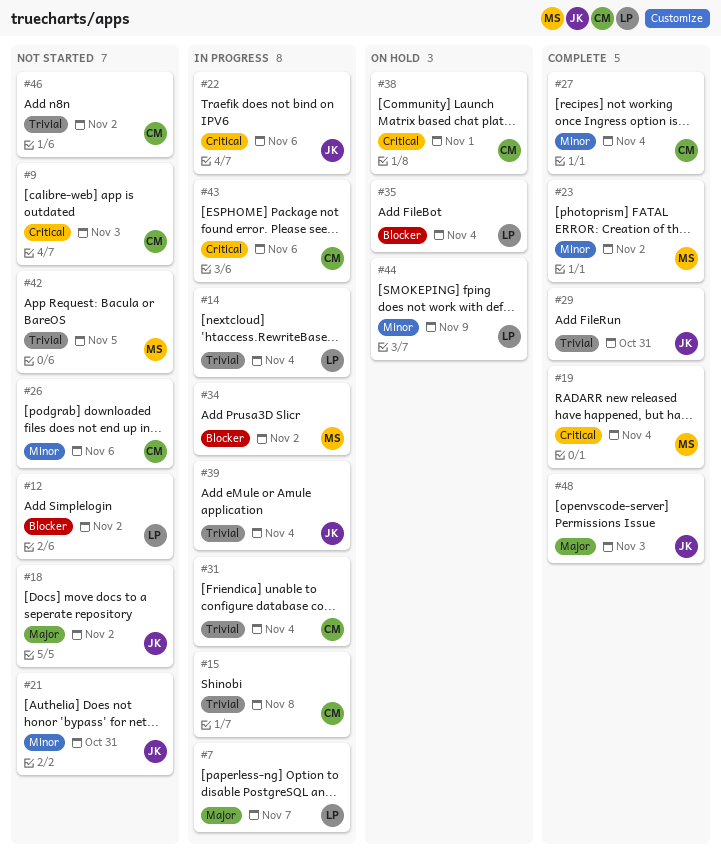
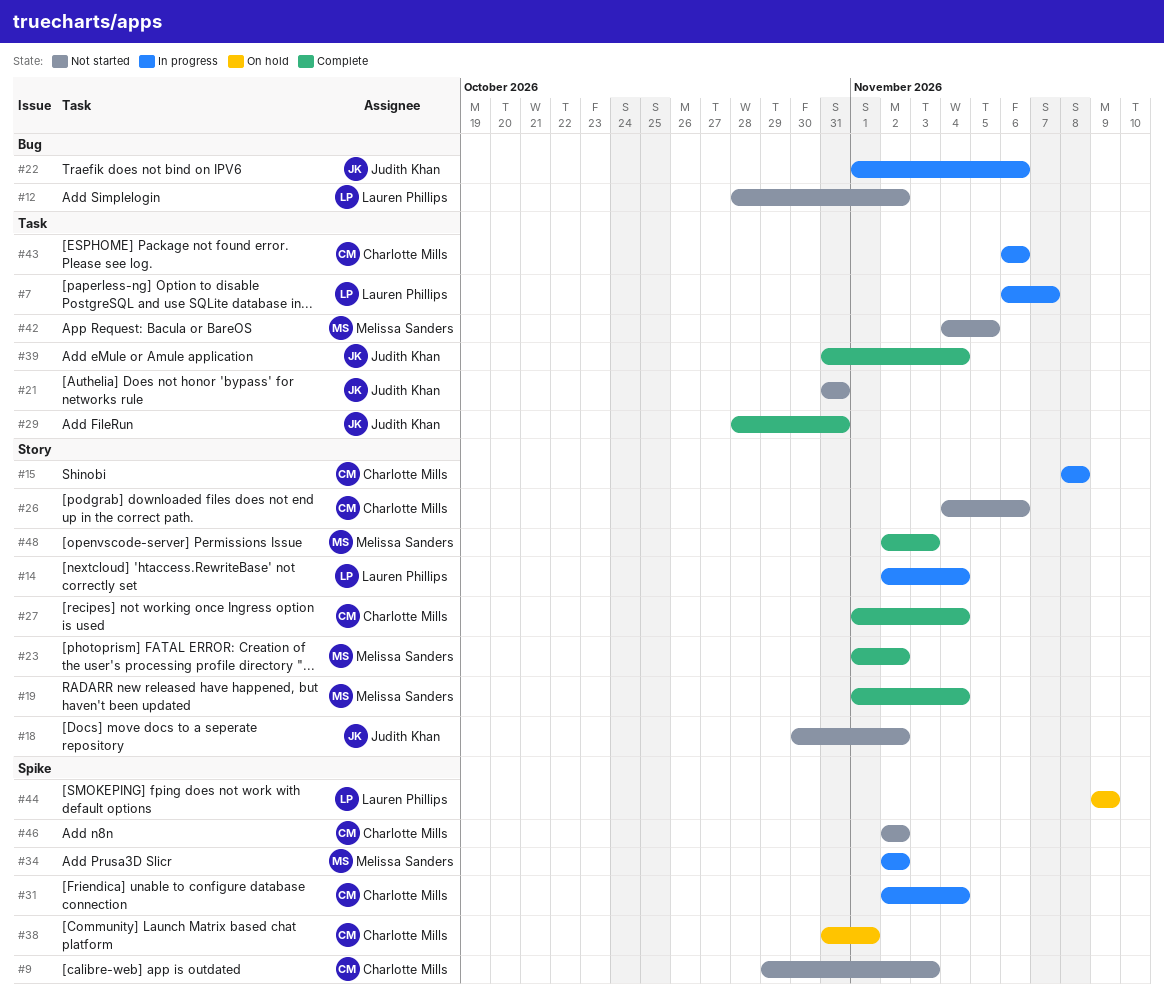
#35: present -> none
#39, status: In progress -> Complete
#48, owner: Judith Khan -> Melissa Sanders

